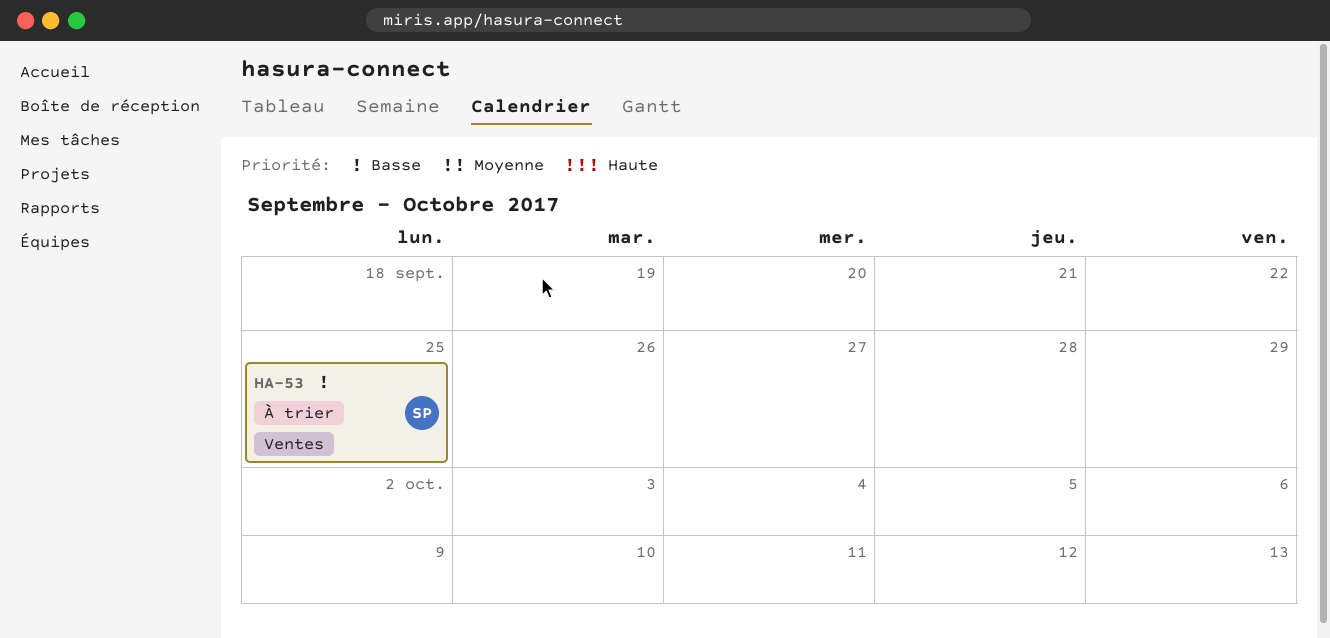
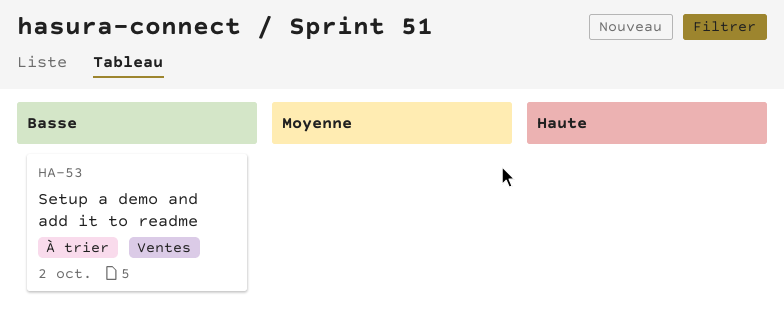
HA-53, due: Sep 25 -> Oct 2

